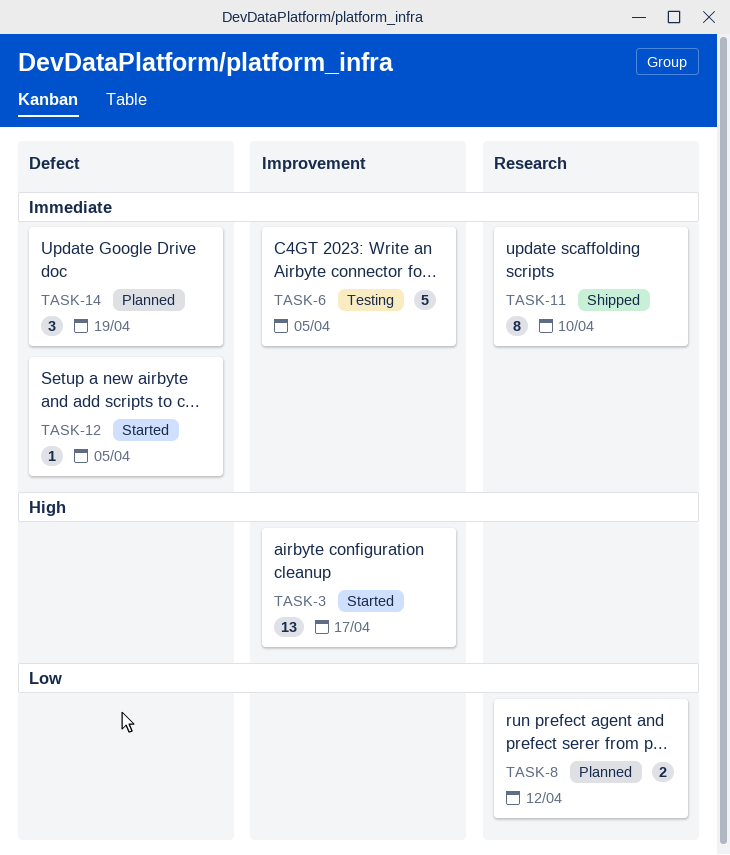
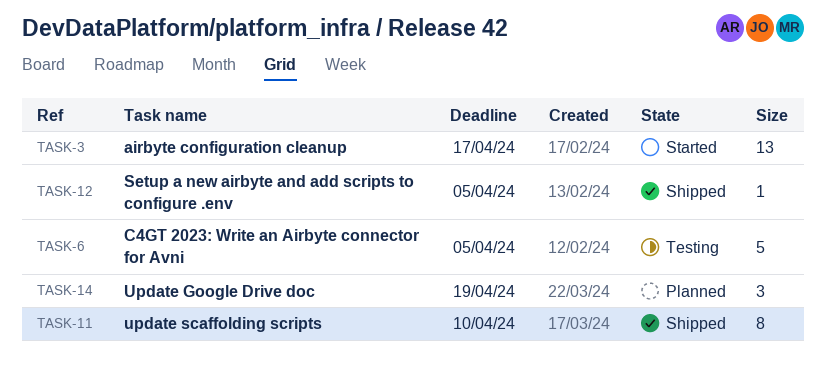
TASK-8: present -> none
TASK-12, status: Started -> Shipped

